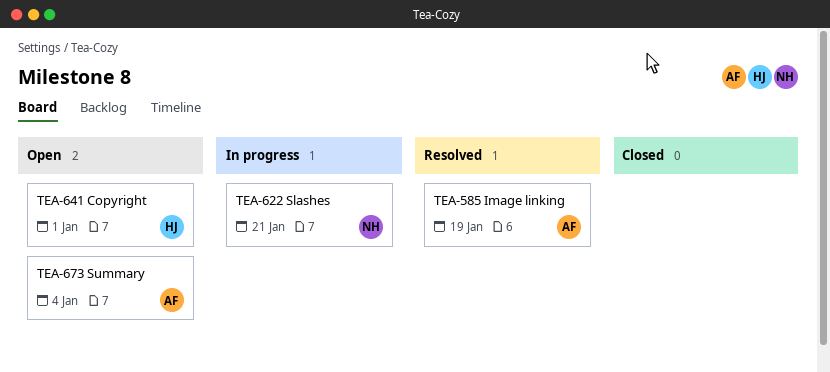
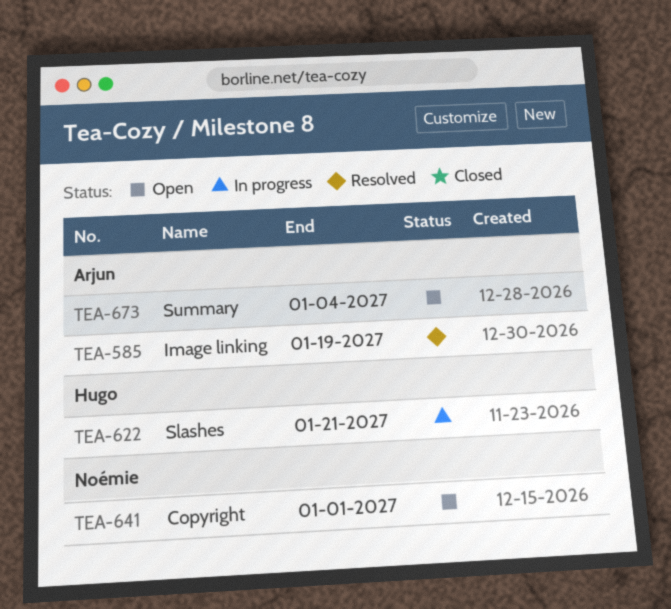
TEA-622, owner: Noémie -> Hugo
TEA-641, owner: Hugo -> Noémie

